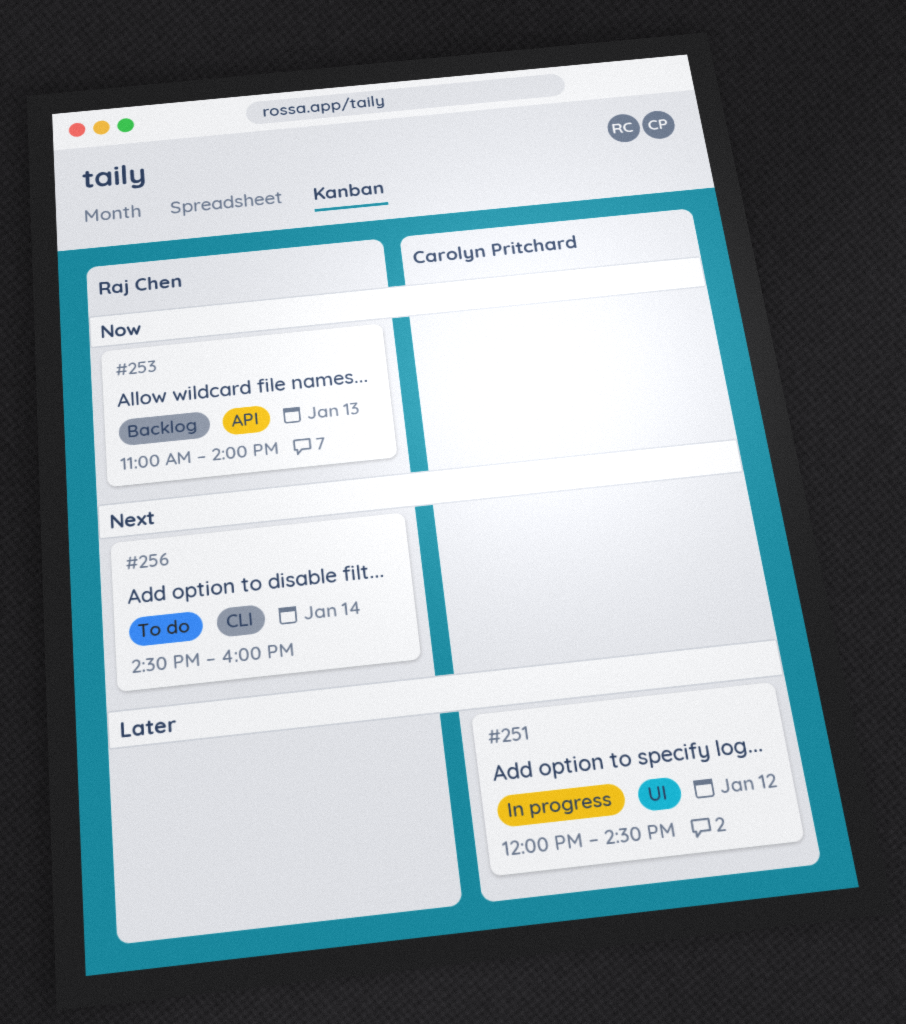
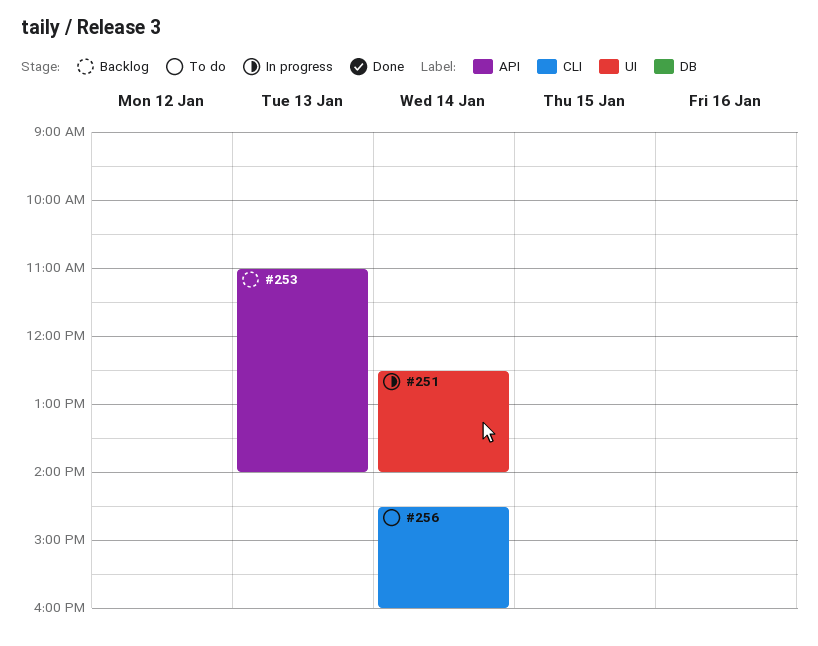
#251, day: Jan 12 -> Jan 14
#251, begins: 12:00 -> 12:30
#251, ends: 14:30 -> 14:00

